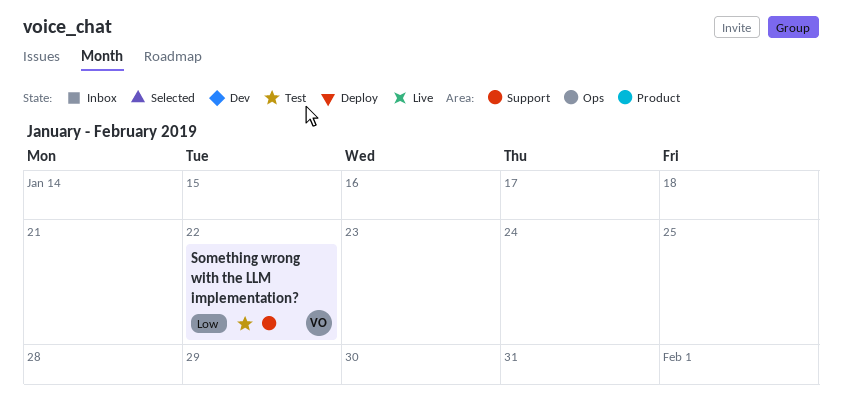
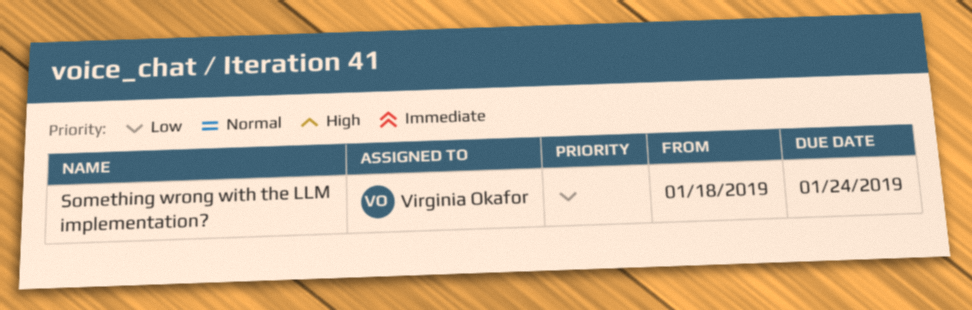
Something wrong with the LLM implementation?, due: Jan 22 -> Jan 24

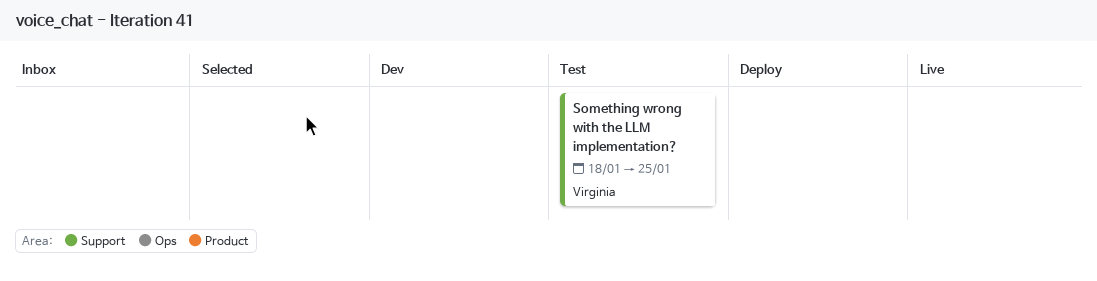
Something wrong with the LLM implementation?, due: Jan 24 -> Jan 25

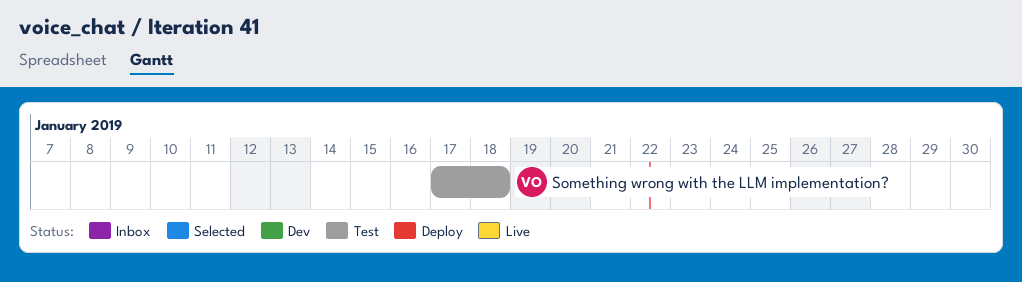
Something wrong with the LLM implementation?, start: Jan 18 -> Jan 17
Something wrong with the LLM implementation?, due: Jan 25 -> Jan 18

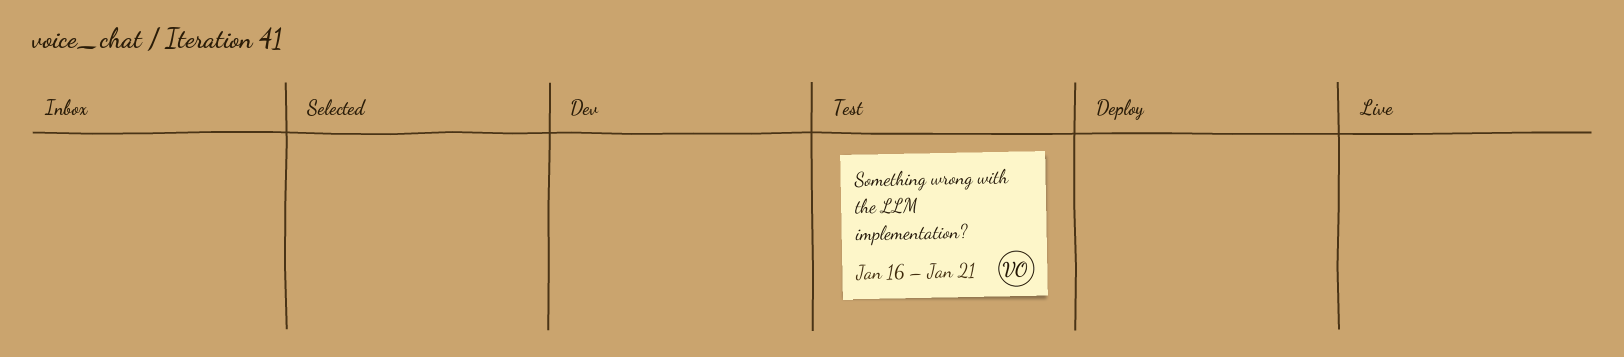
Something wrong with the LLM implementation?, start: Jan 17 -> Jan 16
Something wrong with the LLM implementation?, due: Jan 18 -> Jan 21

